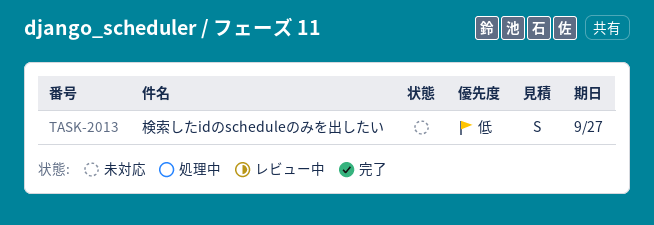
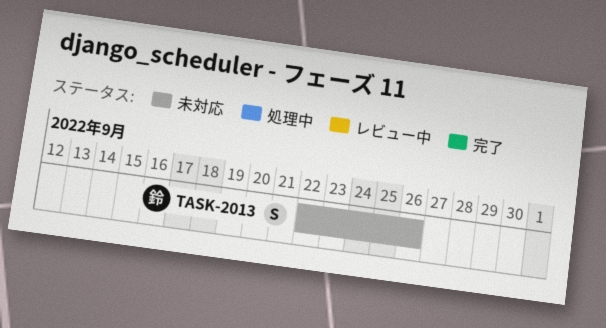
TASK-2013, due: Sep 27 -> Sep 26

